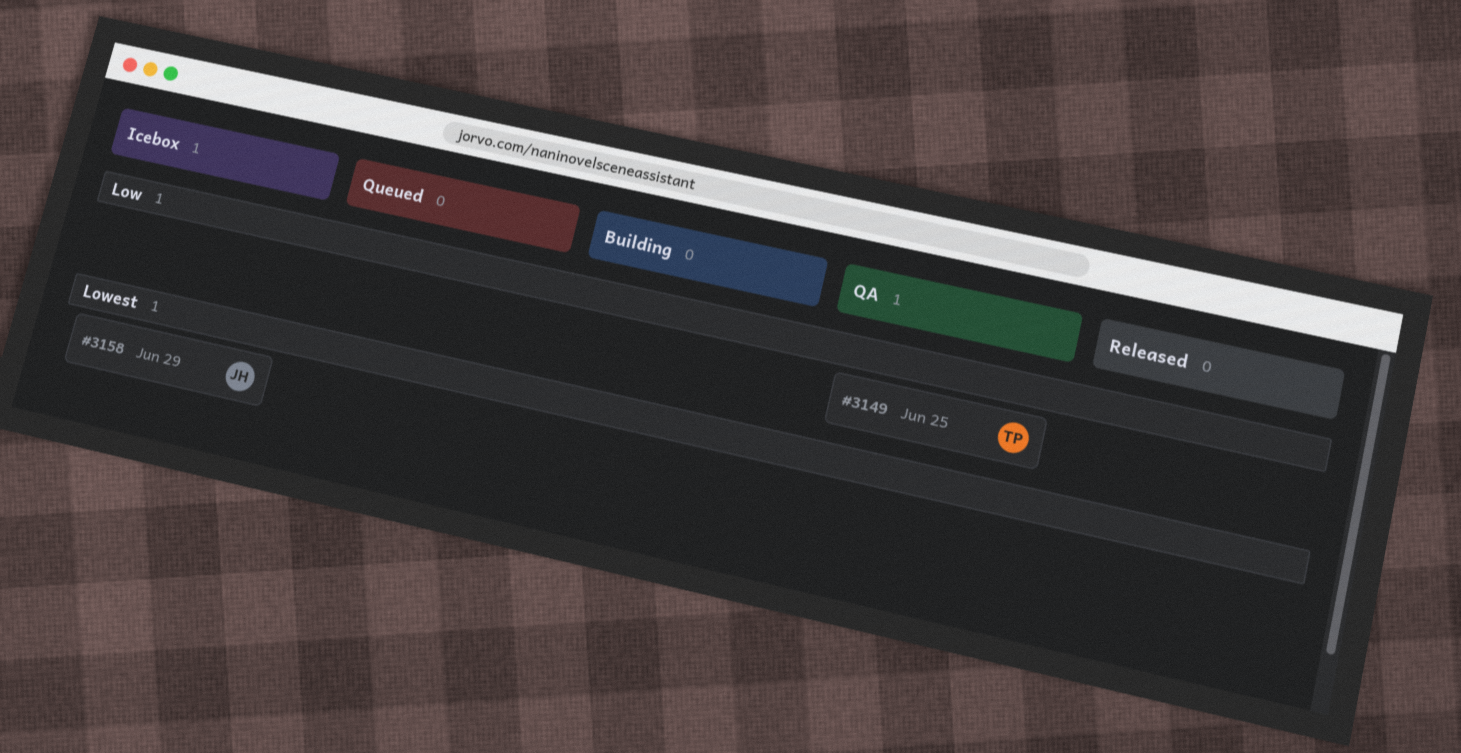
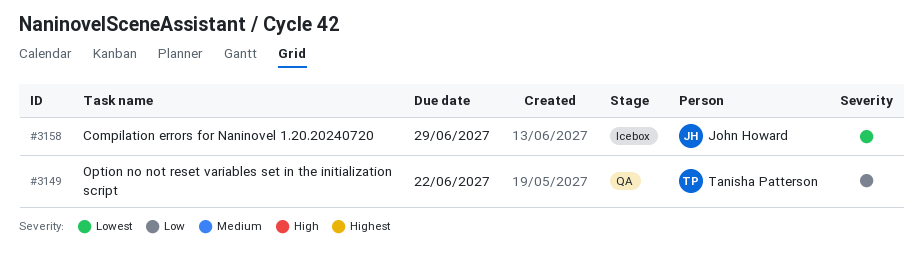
#3149, due: Jun 25 -> Jun 22

